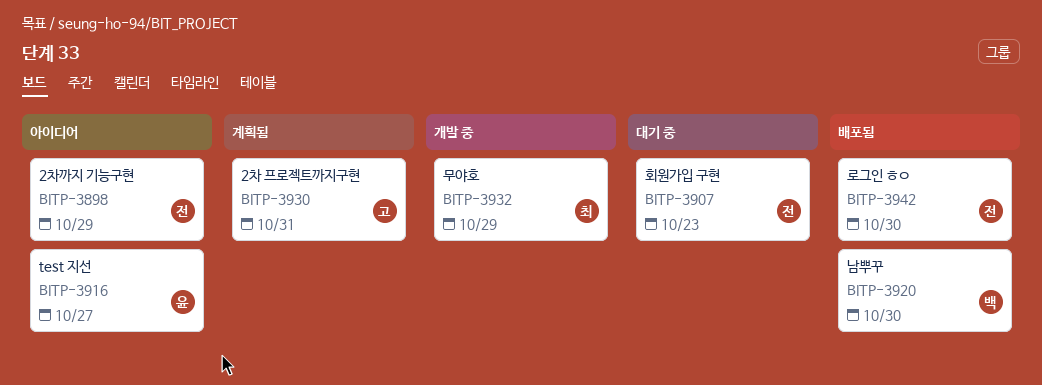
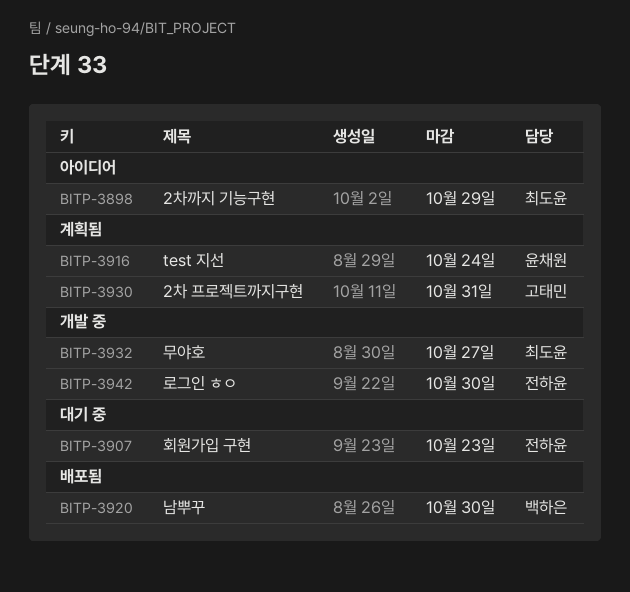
BITP-3898, owner: 전하윤 -> 최도윤
BITP-3916, status: 아이디어 -> 계획됨
BITP-3916, due: Oct 27 -> Oct 24
BITP-3932, due: Oct 29 -> Oct 27
BITP-3942, status: 배포됨 -> 개발 중

